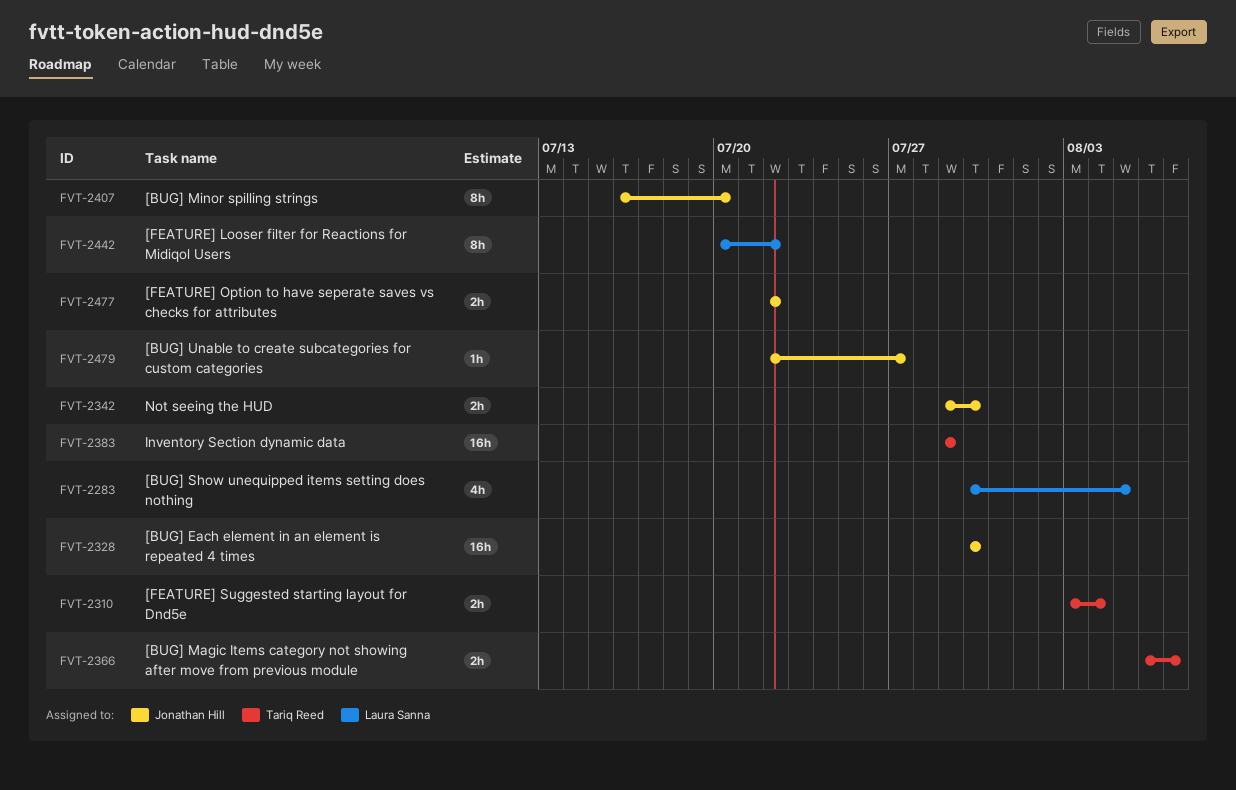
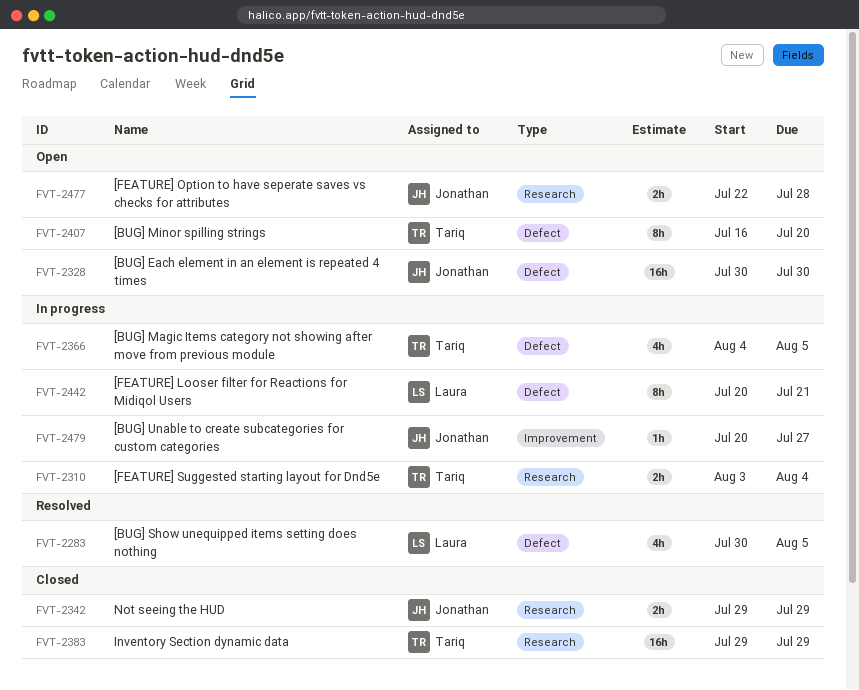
FVT-2342, due: Jul 30 -> Jul 29
FVT-2366, estimate: 2h -> 4h
FVT-2366, start: Aug 6 -> Aug 4
FVT-2366, due: Aug 7 -> Aug 5
FVT-2407, owner: Jonathan Hill -> Tariq Reed
FVT-2442, due: Jul 22 -> Jul 21
FVT-2477, due: Jul 22 -> Jul 28
FVT-2479, start: Jul 22 -> Jul 20

